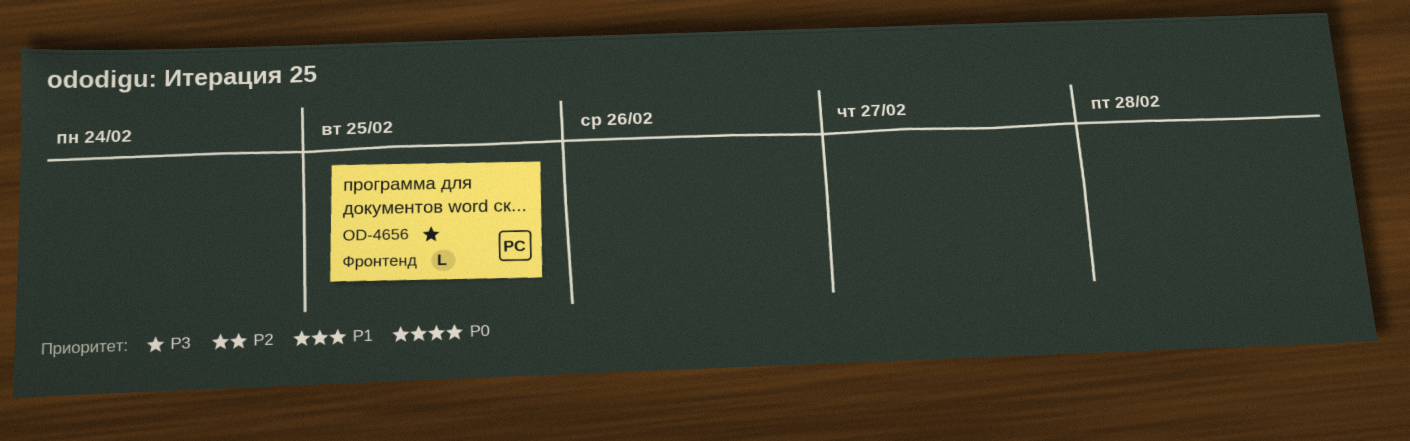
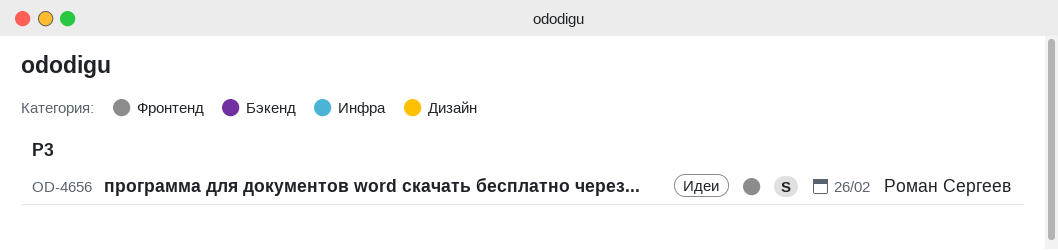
OD-4656, estimate: L -> S
OD-4656, due: Feb 25 -> Feb 26

